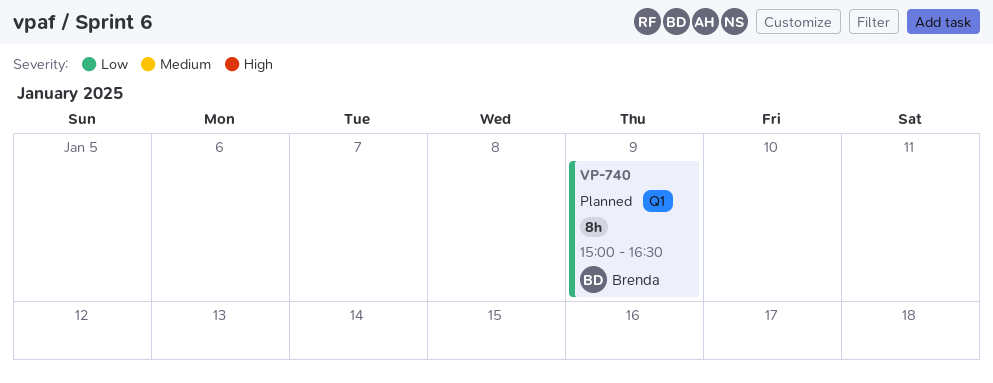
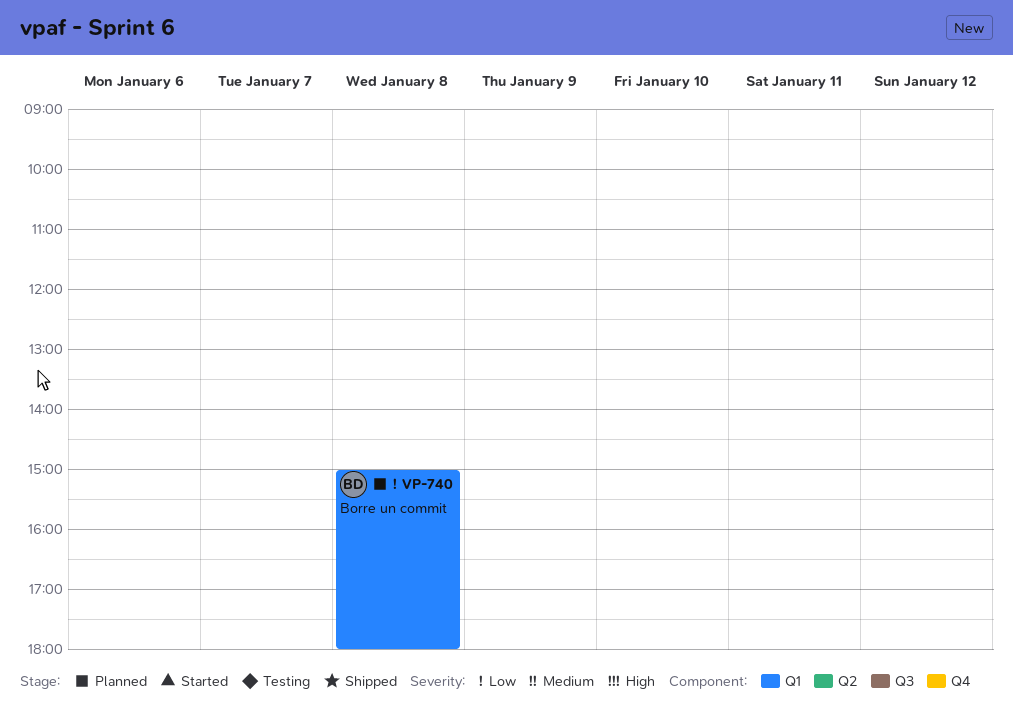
VP-740, day: Jan 9 -> Jan 8
VP-740, ends: 16:30 -> 18:00

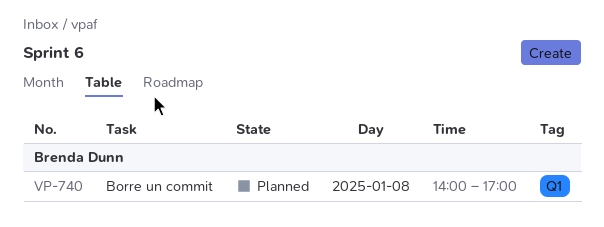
VP-740, begins: 15:00 -> 14:00
VP-740, ends: 18:00 -> 17:00

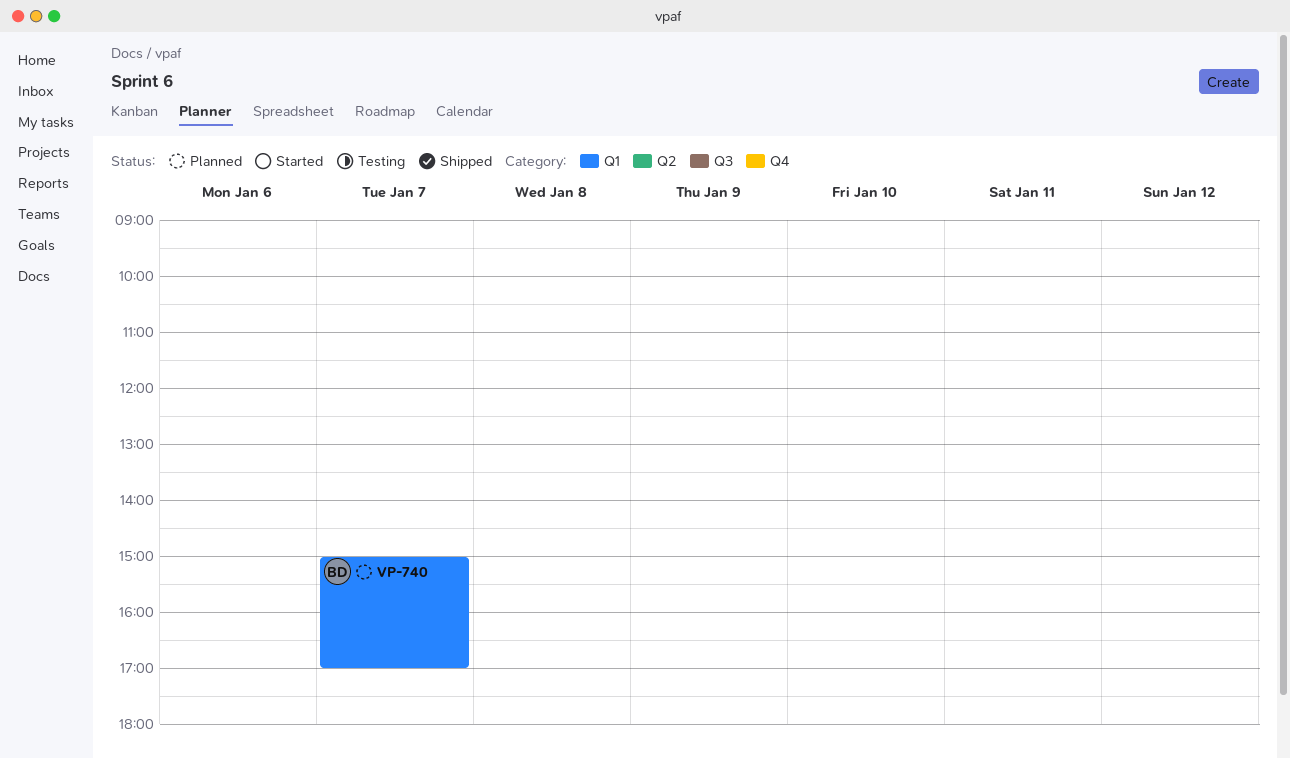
VP-740, day: Jan 8 -> Jan 7
VP-740, begins: 14:00 -> 15:00

